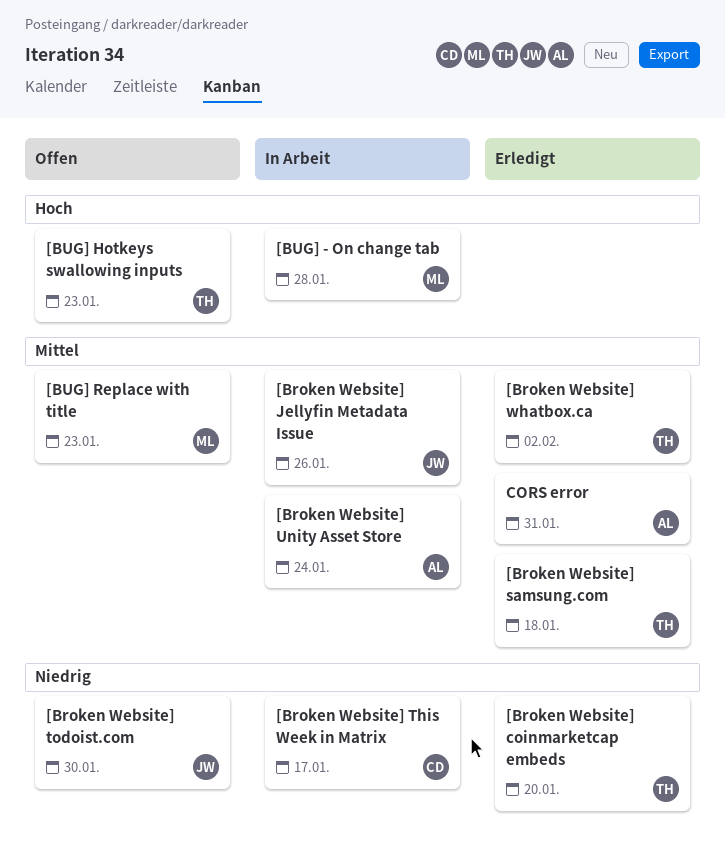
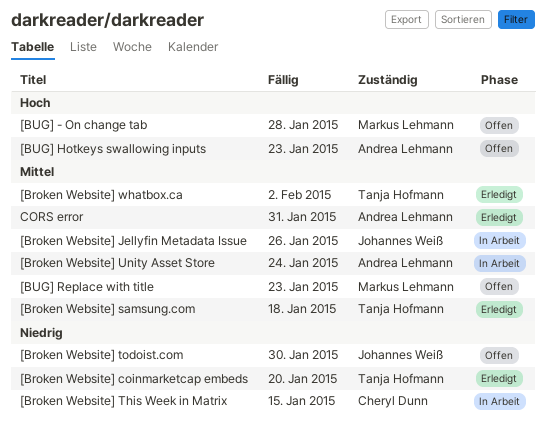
[Broken Website] This Week in Matrix, due: Jan 17 -> Jan 15
[BUG] - On change tab, status: In Arbeit -> Offen
[BUG] Hotkeys swallowing inputs, owner: Tanja Hofmann -> Andrea Lehmann

